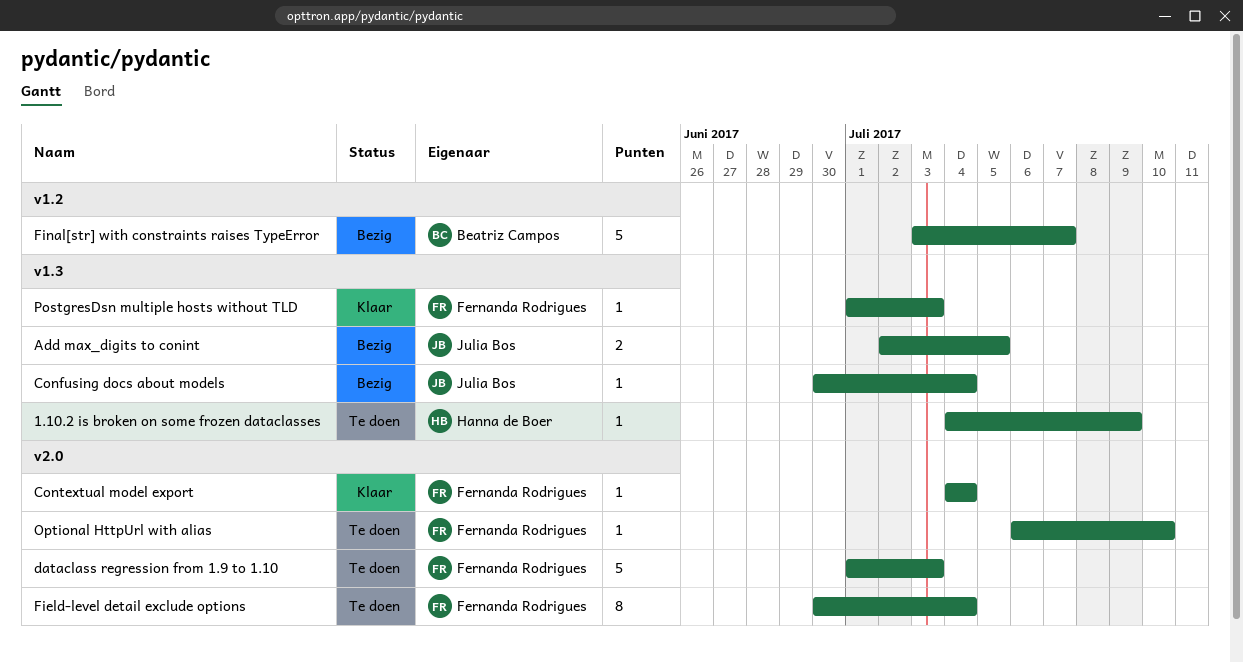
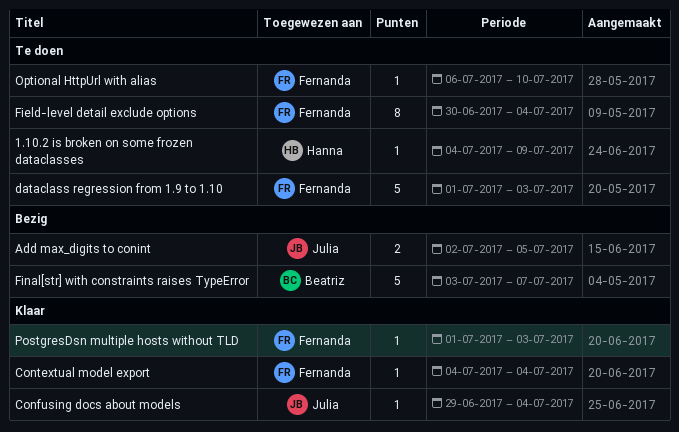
Confusing docs about models, status: Bezig -> Klaar
Confusing docs about models, start: Jun 30 -> Jun 29

